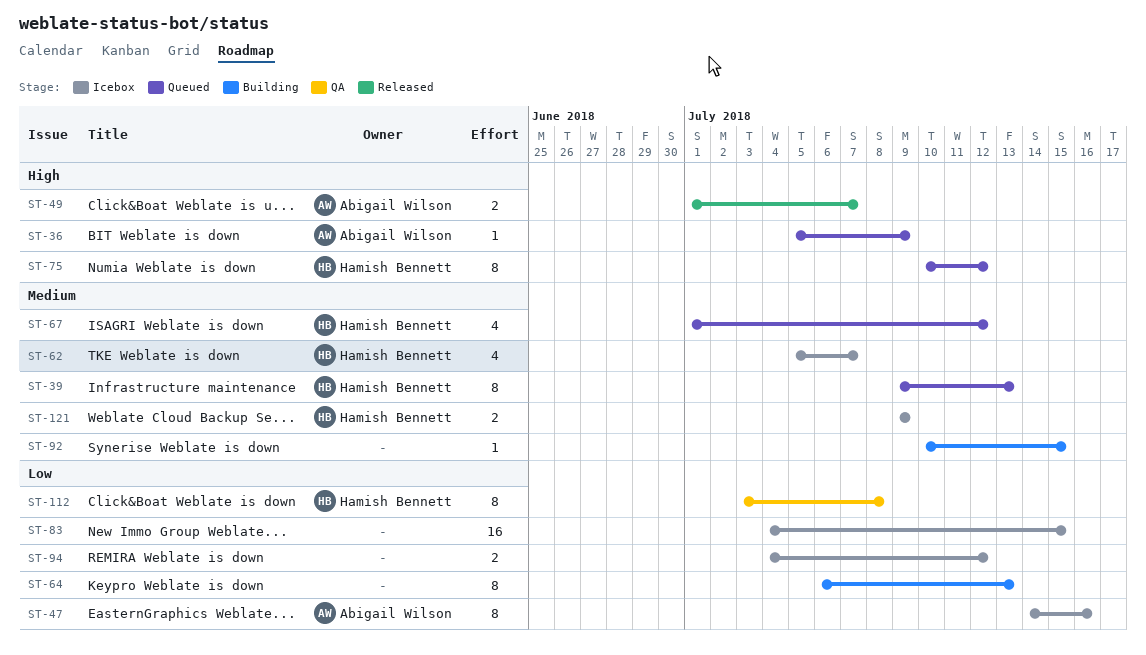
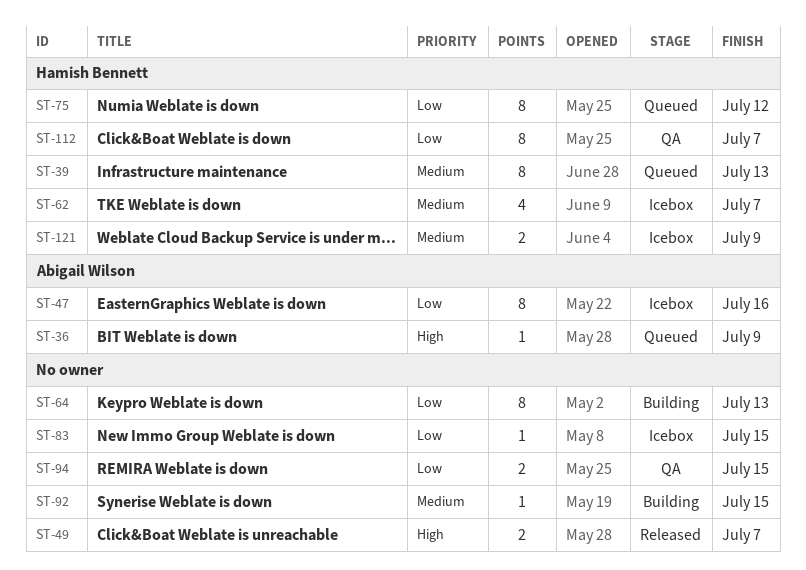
ST-49, owner: Abigail Wilson -> none
ST-67: present -> none
ST-75, priority: High -> Low
ST-83, estimate: 16 -> 1
ST-94, status: Icebox -> QA
ST-94, due: Jul 12 -> Jul 15
ST-112, due: Jul 8 -> Jul 7

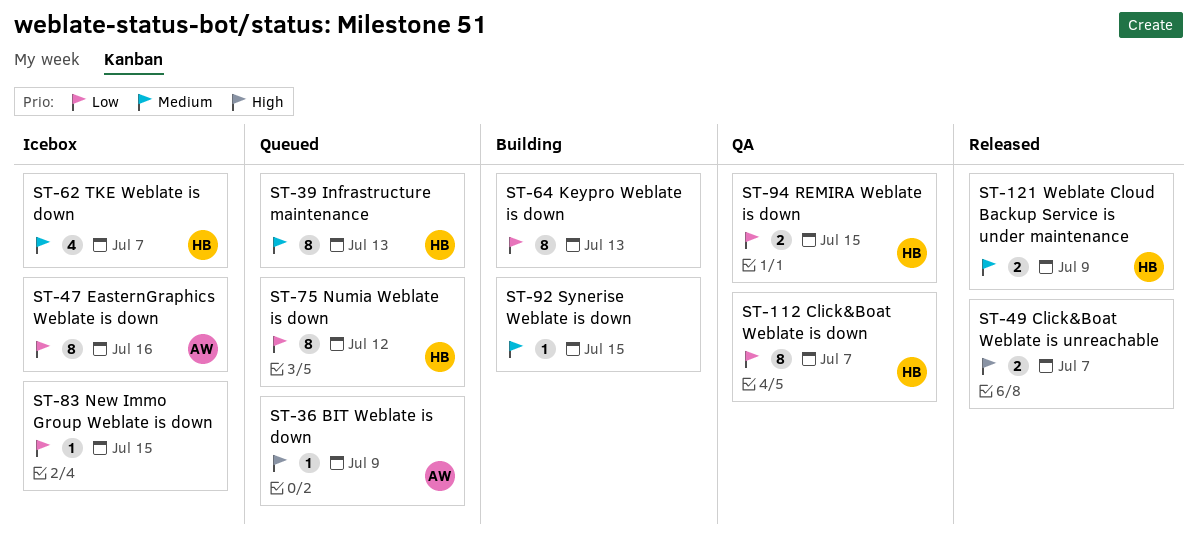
ST-94, owner: none -> Hamish Bennett
ST-121, status: Icebox -> Released

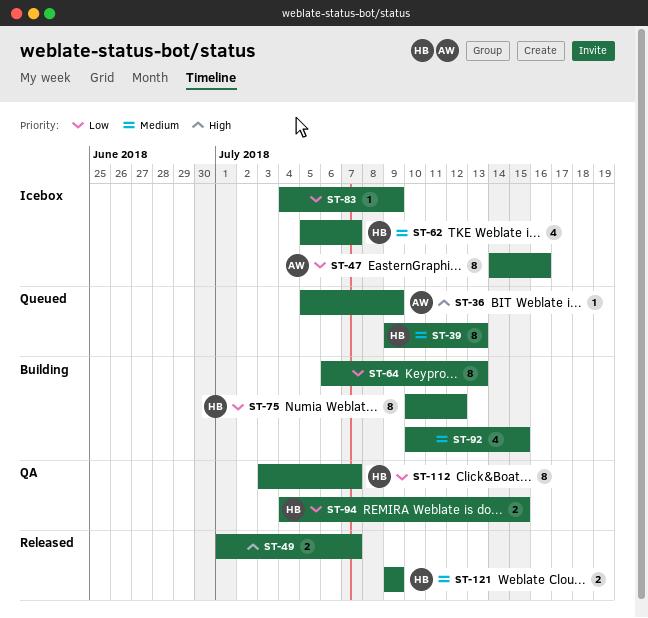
ST-75, status: Queued -> Building
ST-83, due: Jul 15 -> Jul 9
ST-92, estimate: 1 -> 4

